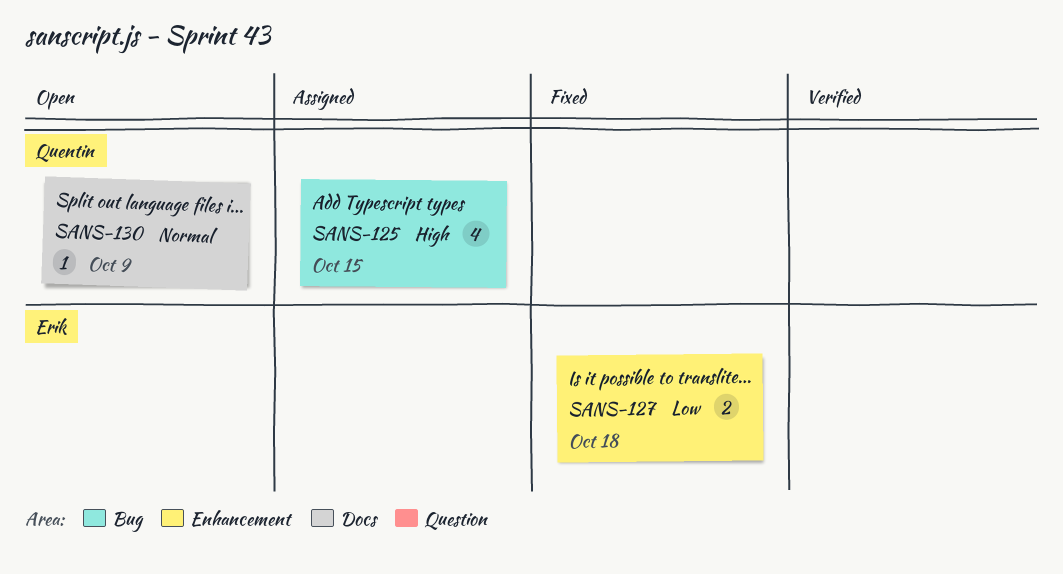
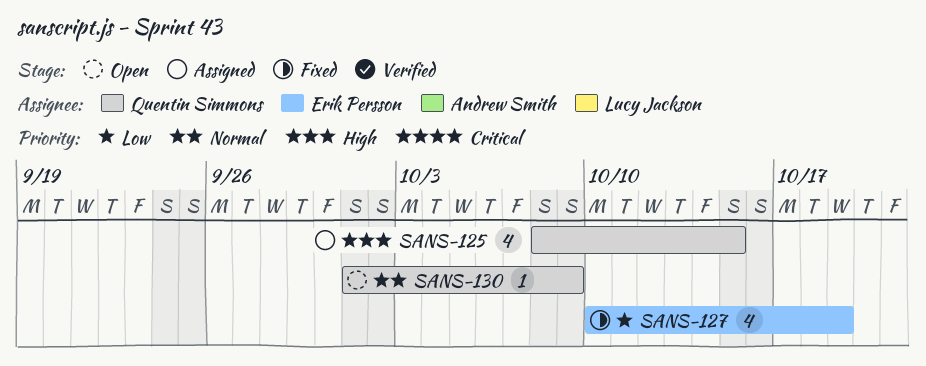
SANS-127, estimate: 2 -> 4
SANS-127, due: Oct 18 -> Oct 19

